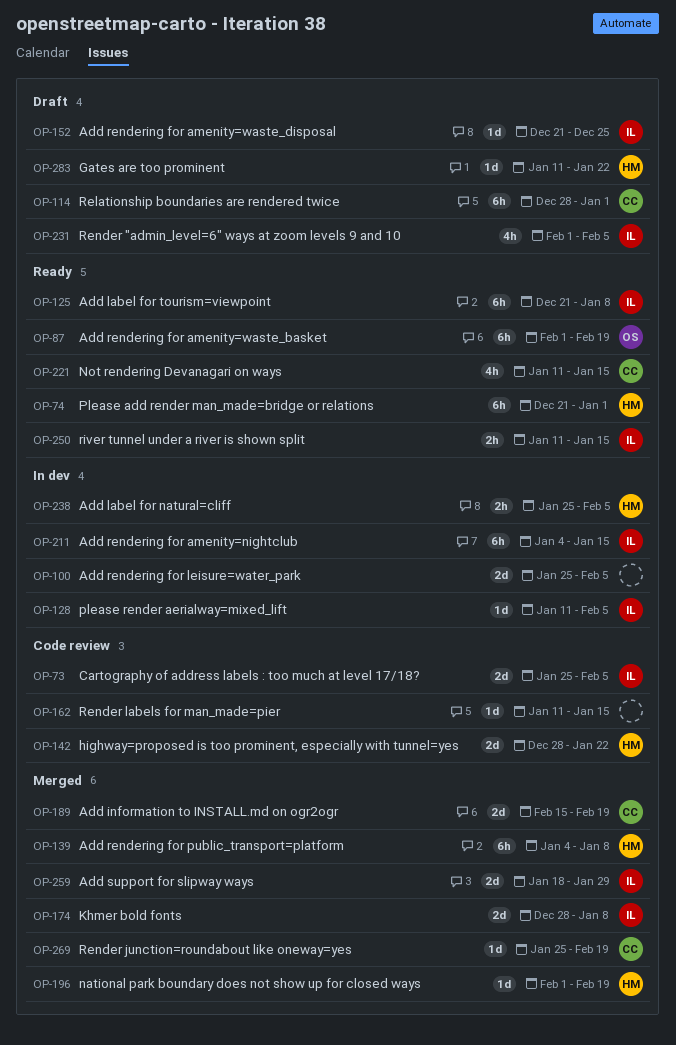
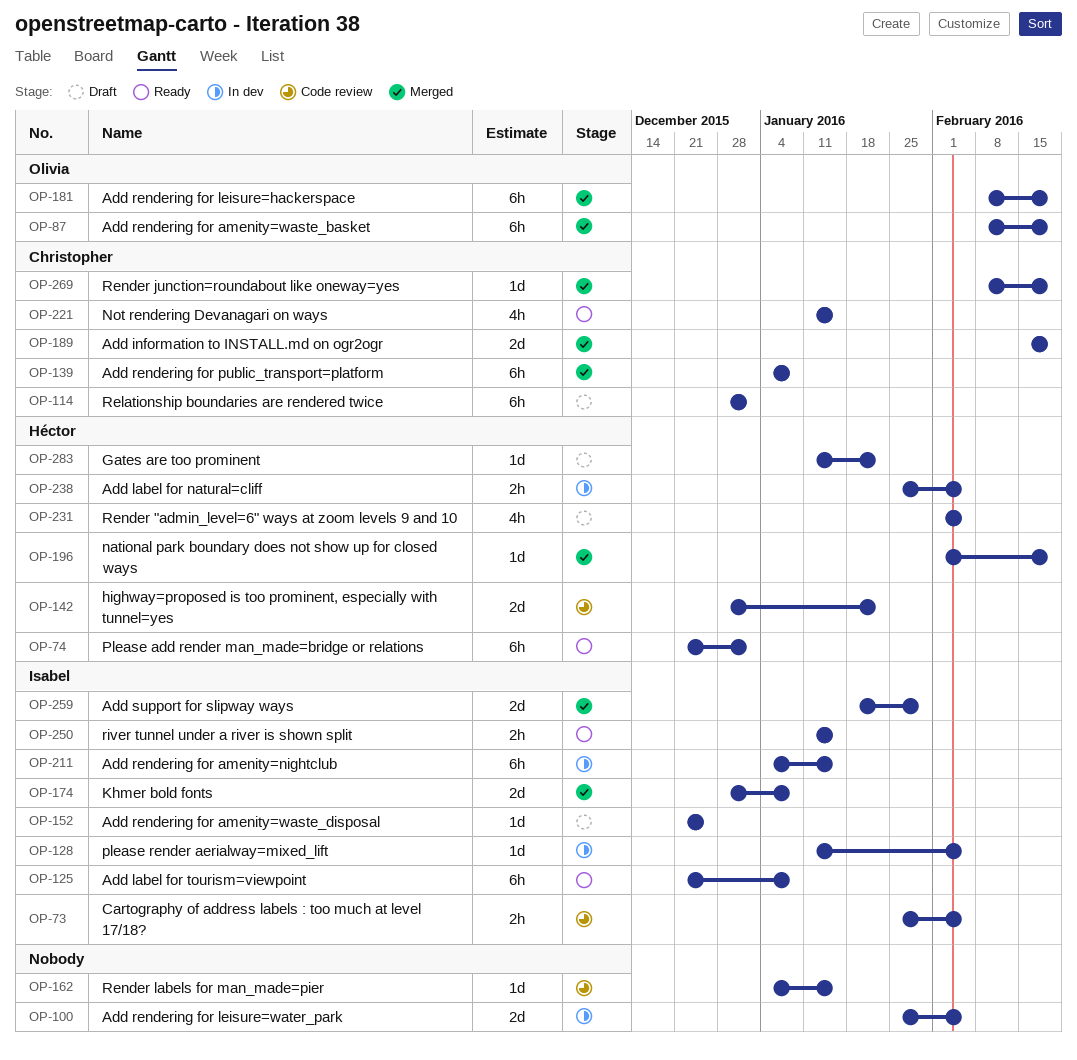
OP-73, estimate: 2d -> 2h
OP-87, status: Ready -> Merged
OP-87, start: Feb 1 -> Feb 8
OP-139, owner: Héctor -> Christopher
OP-162, start: Jan 11 -> Jan 4
OP-181: none -> present
OP-231, owner: Isabel -> Héctor
OP-269, start: Jan 25 -> Feb 8

